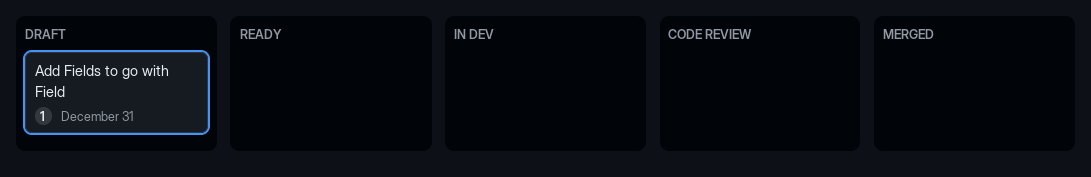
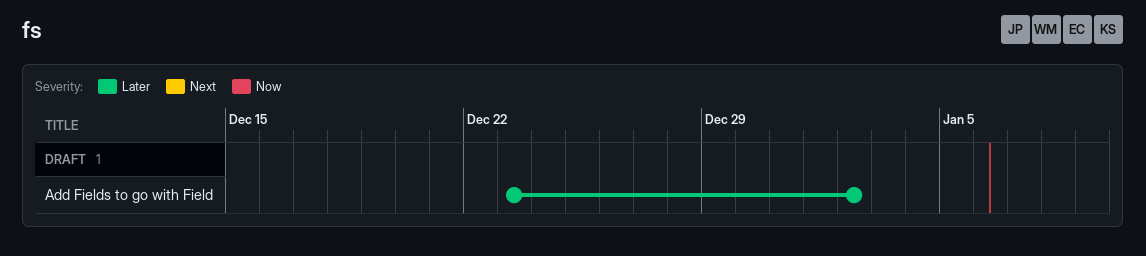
Add Fields to go with Field, due: Dec 31 -> Jan 2

